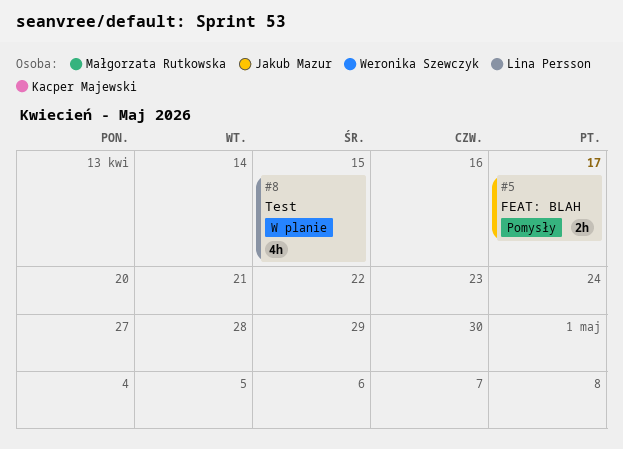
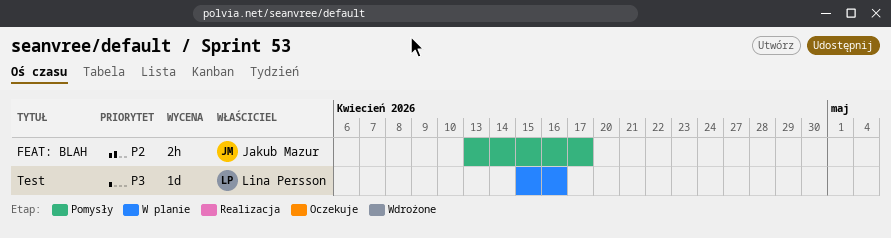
Test, estimate: 4h -> 1d
Test, due: Apr 15 -> Apr 16

